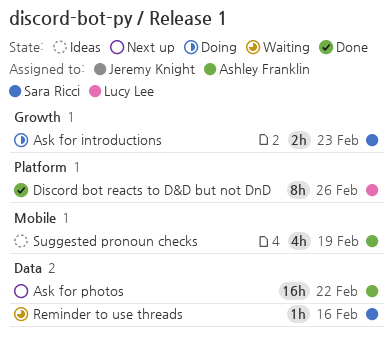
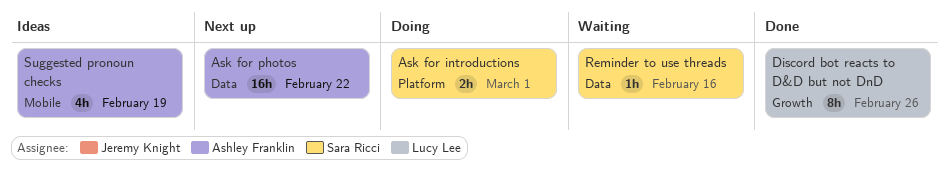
Ask for introductions, label: Growth -> Platform
Ask for introductions, due: Feb 23 -> Mar 1
Discord bot reacts to D&D but not DnD, label: Platform -> Growth

